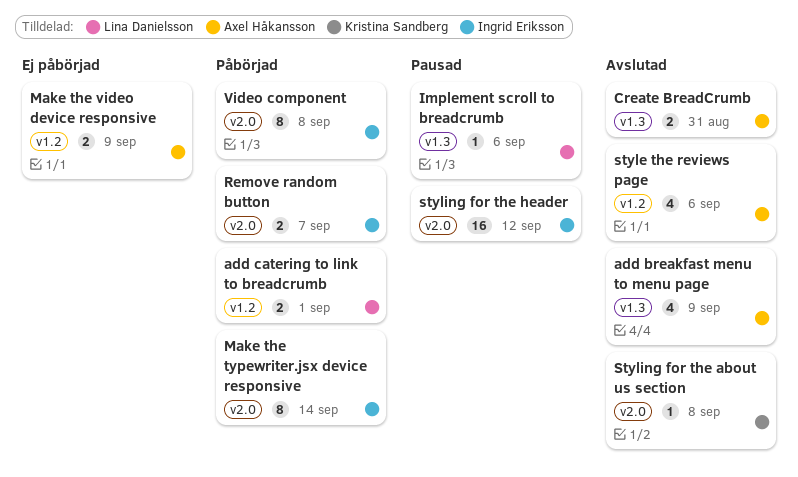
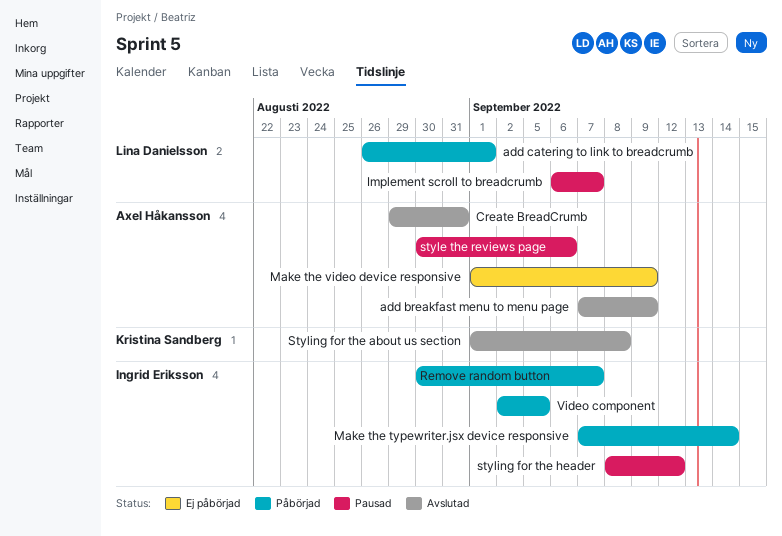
Implement scroll to breadcrumb, due: Sep 6 -> Sep 7
style the reviews page, status: Avslutad -> Pausad
Video component, due: Sep 8 -> Sep 5

